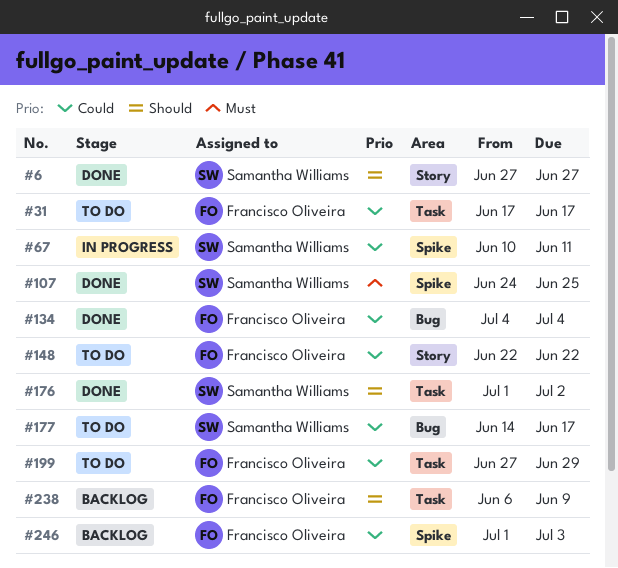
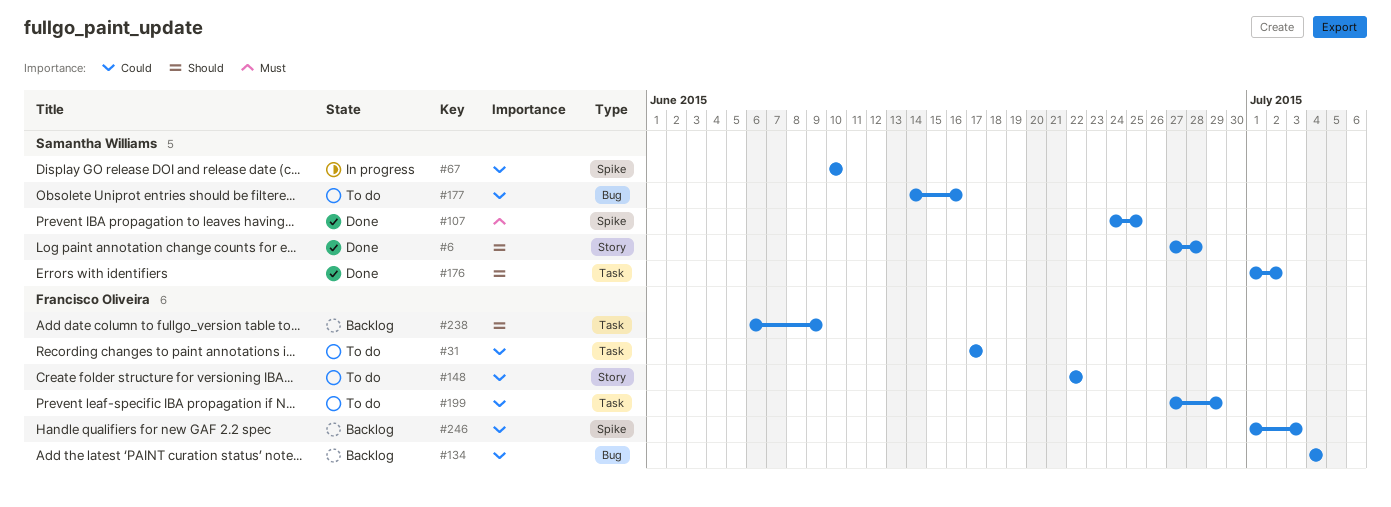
#6, due: Jun 27 -> Jun 28
#67, due: Jun 11 -> Jun 10
#134, status: Done -> Backlog
#177, due: Jun 17 -> Jun 16

